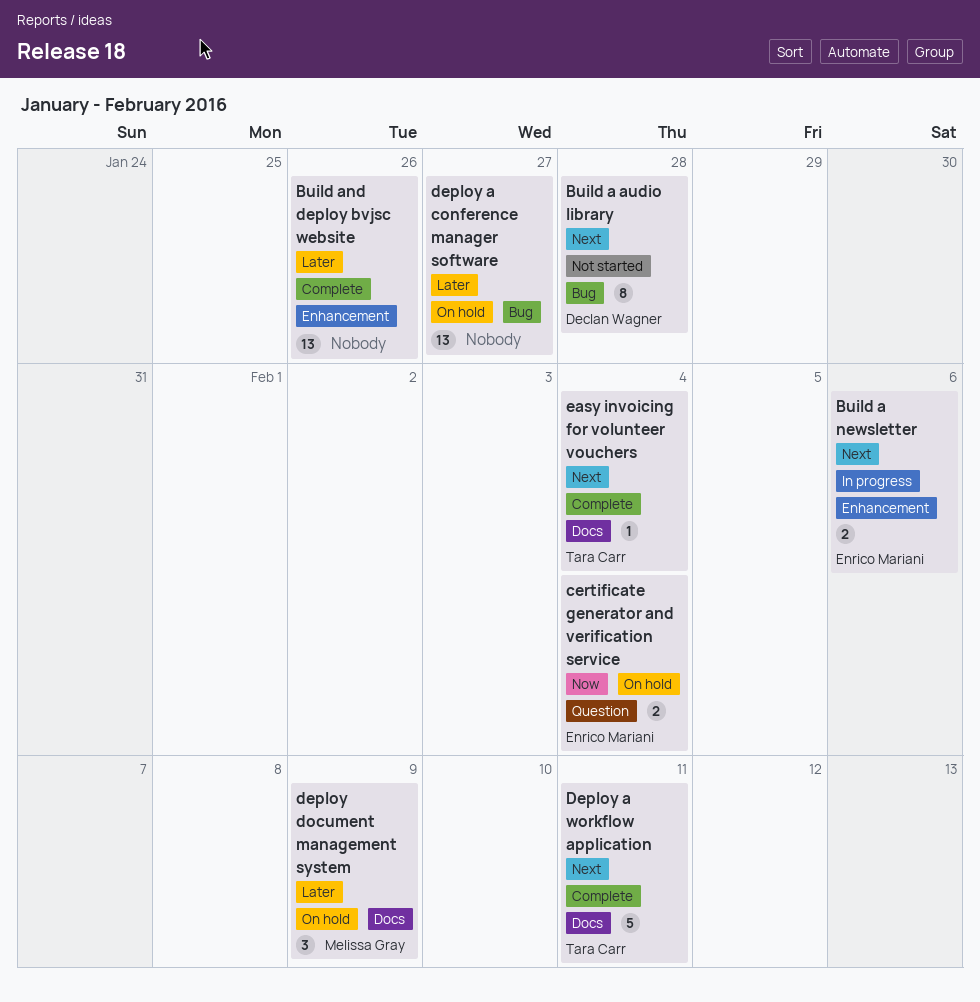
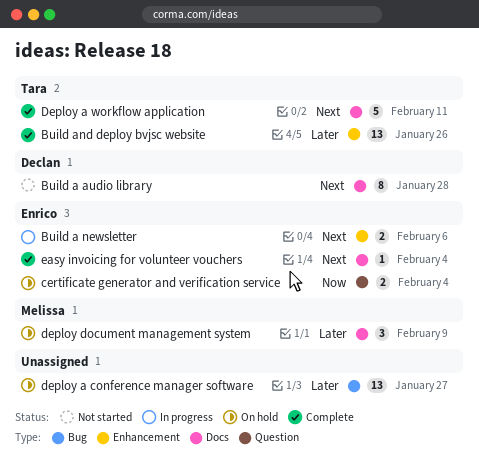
Build a audio library, label: Bug -> Docs
Build and deploy bvjsc website, owner: none -> Tara Carr
easy invoicing for volunteer vouchers, owner: Tara Carr -> Enrico Mariani

